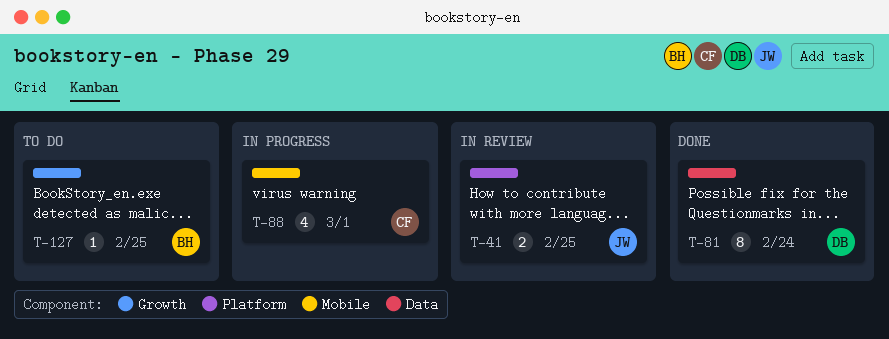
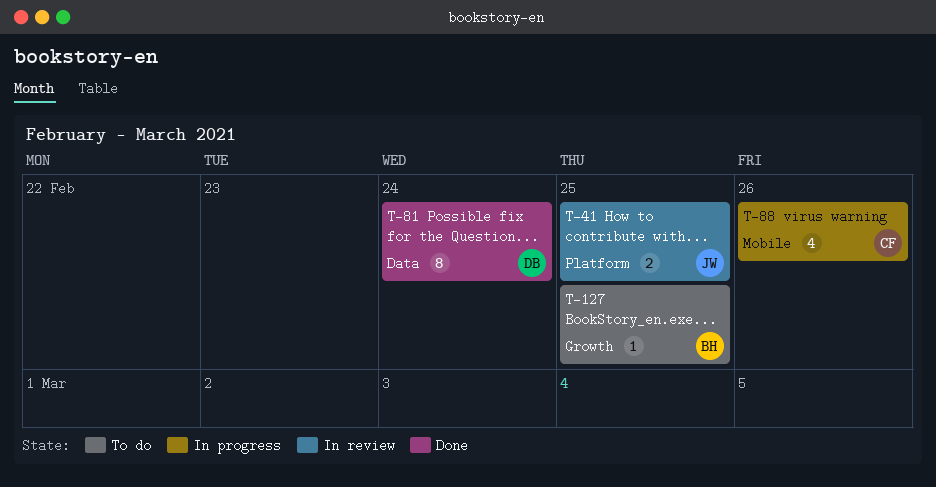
T-88, due: Mar 1 -> Feb 26

